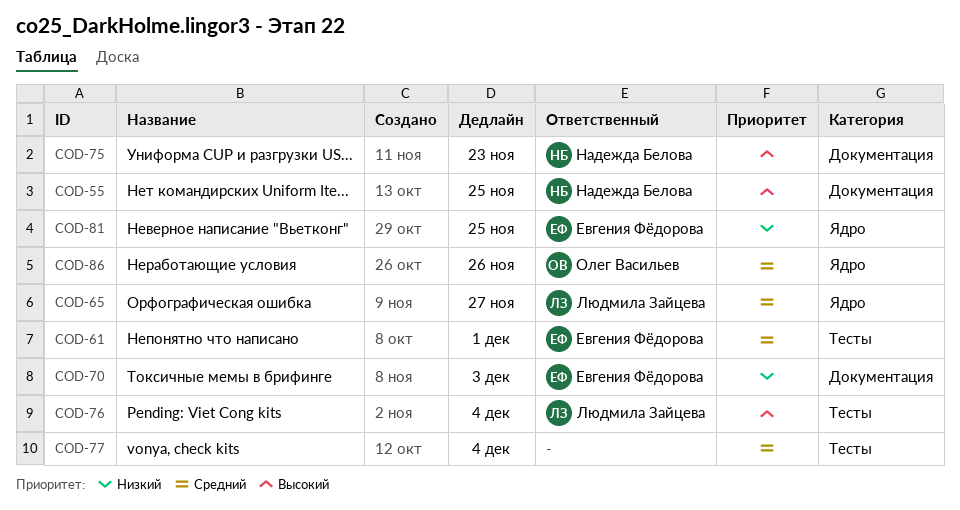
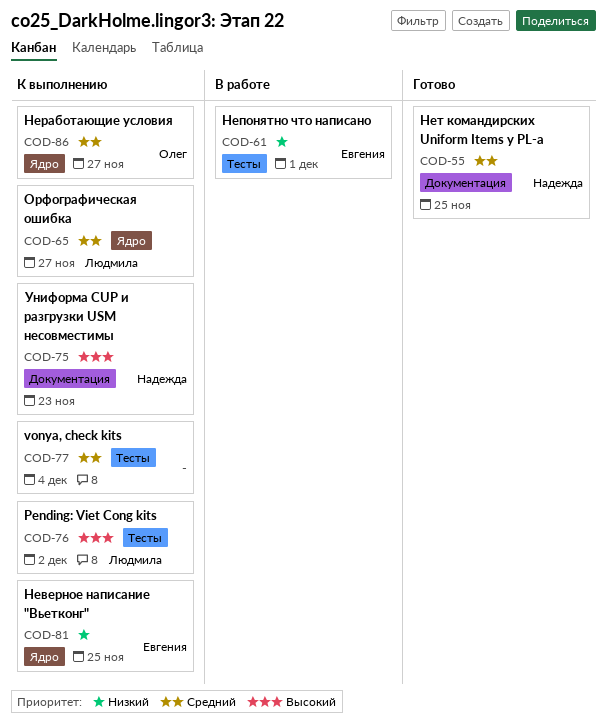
COD-55, priority: Высокий -> Средний
COD-61, priority: Средний -> Низкий
COD-70: present -> none
COD-76, due: Dec 4 -> Dec 2
COD-86, due: Nov 26 -> Nov 27

